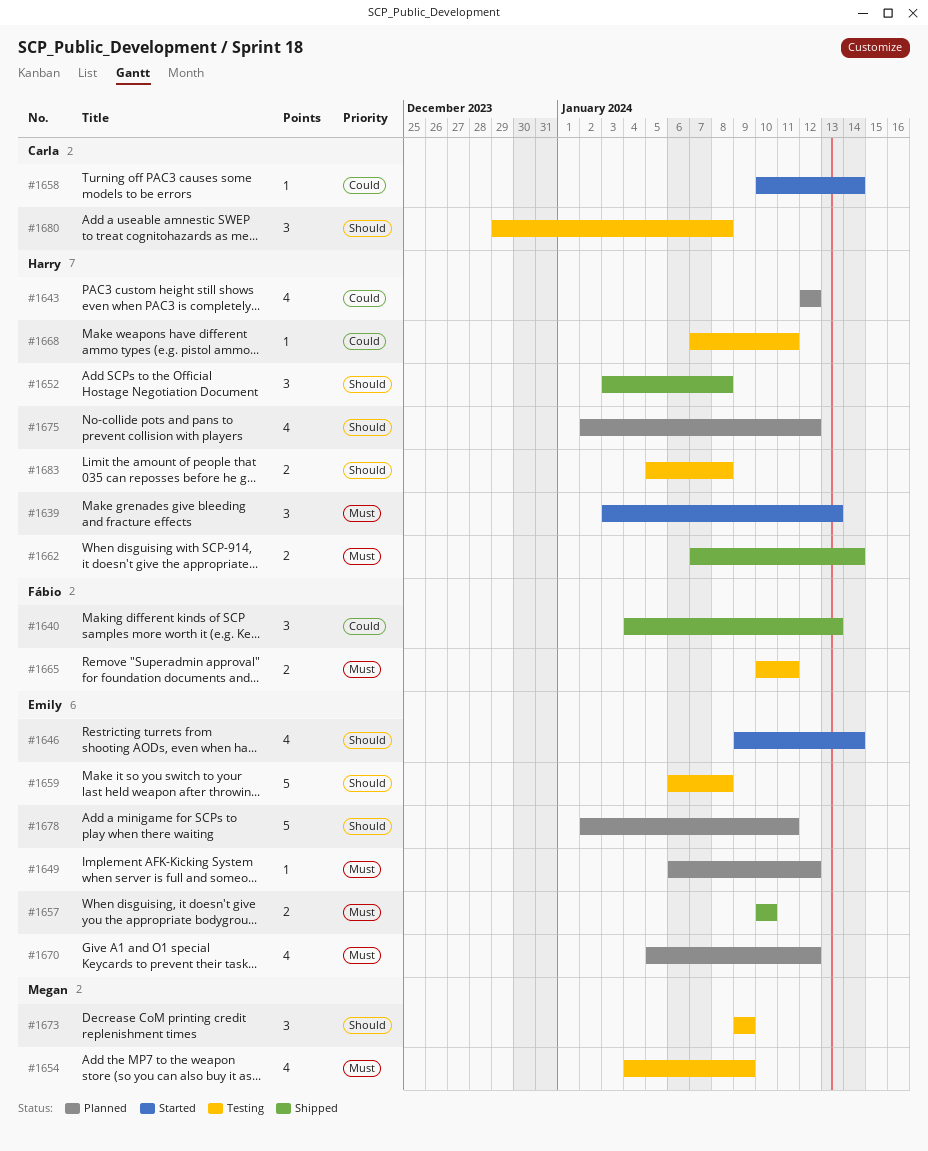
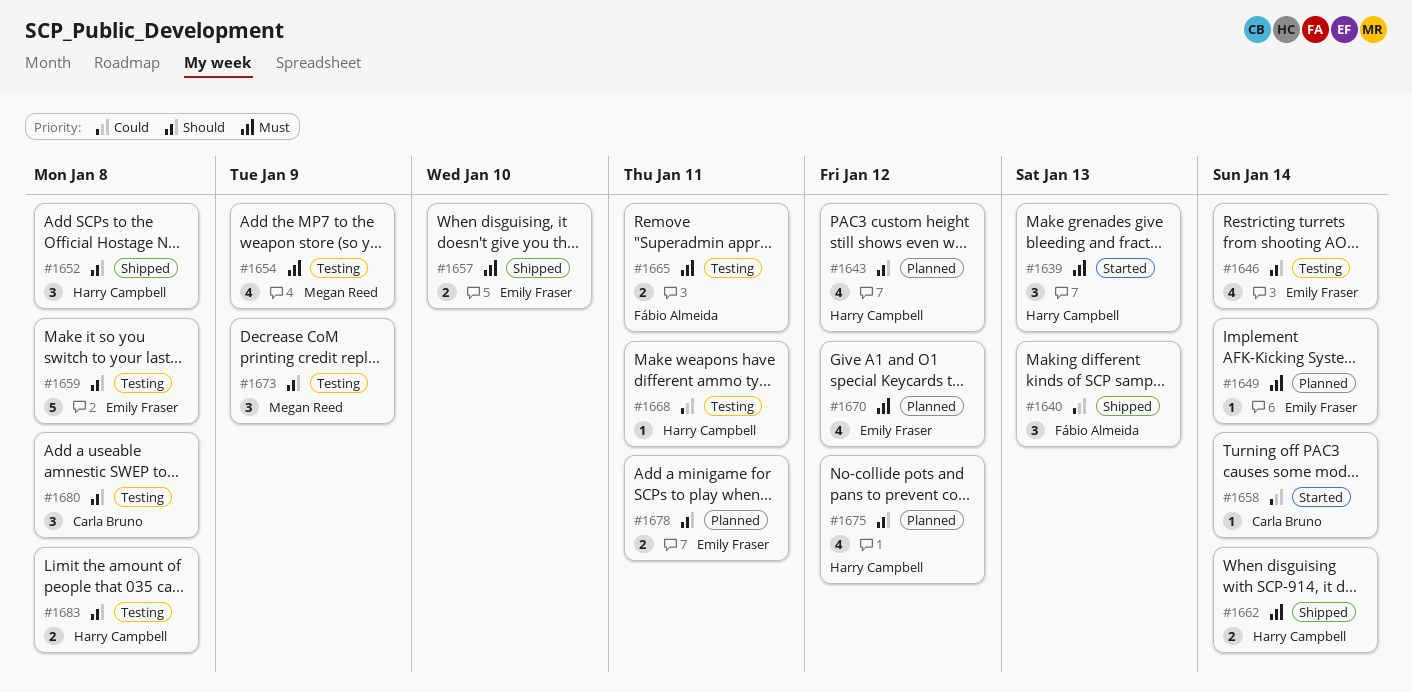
#1643, priority: Could -> Should
#1646, status: Started -> Testing
#1649, due: Jan 12 -> Jan 14
#1678, estimate: 5 -> 2

